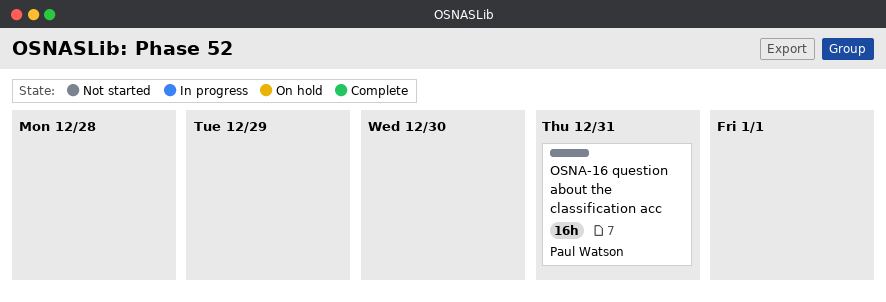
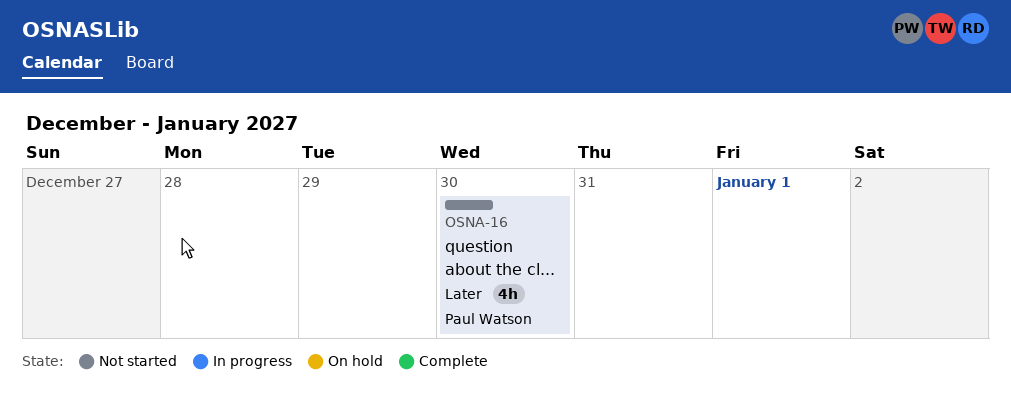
OSNA-16, estimate: 16h -> 4h
OSNA-16, due: Dec 31 -> Dec 30

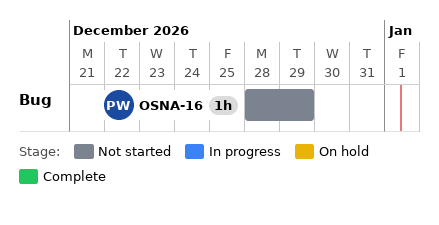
OSNA-16, estimate: 4h -> 1h
OSNA-16, due: Dec 30 -> Dec 29

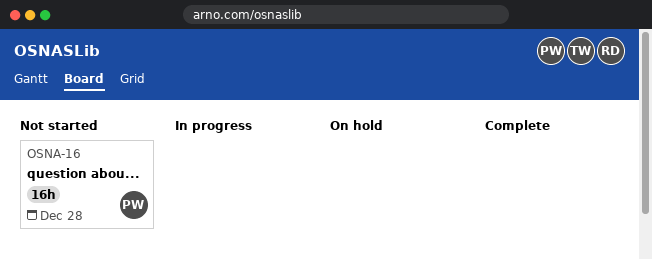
OSNA-16, estimate: 1h -> 16h
OSNA-16, due: Dec 29 -> Dec 28

